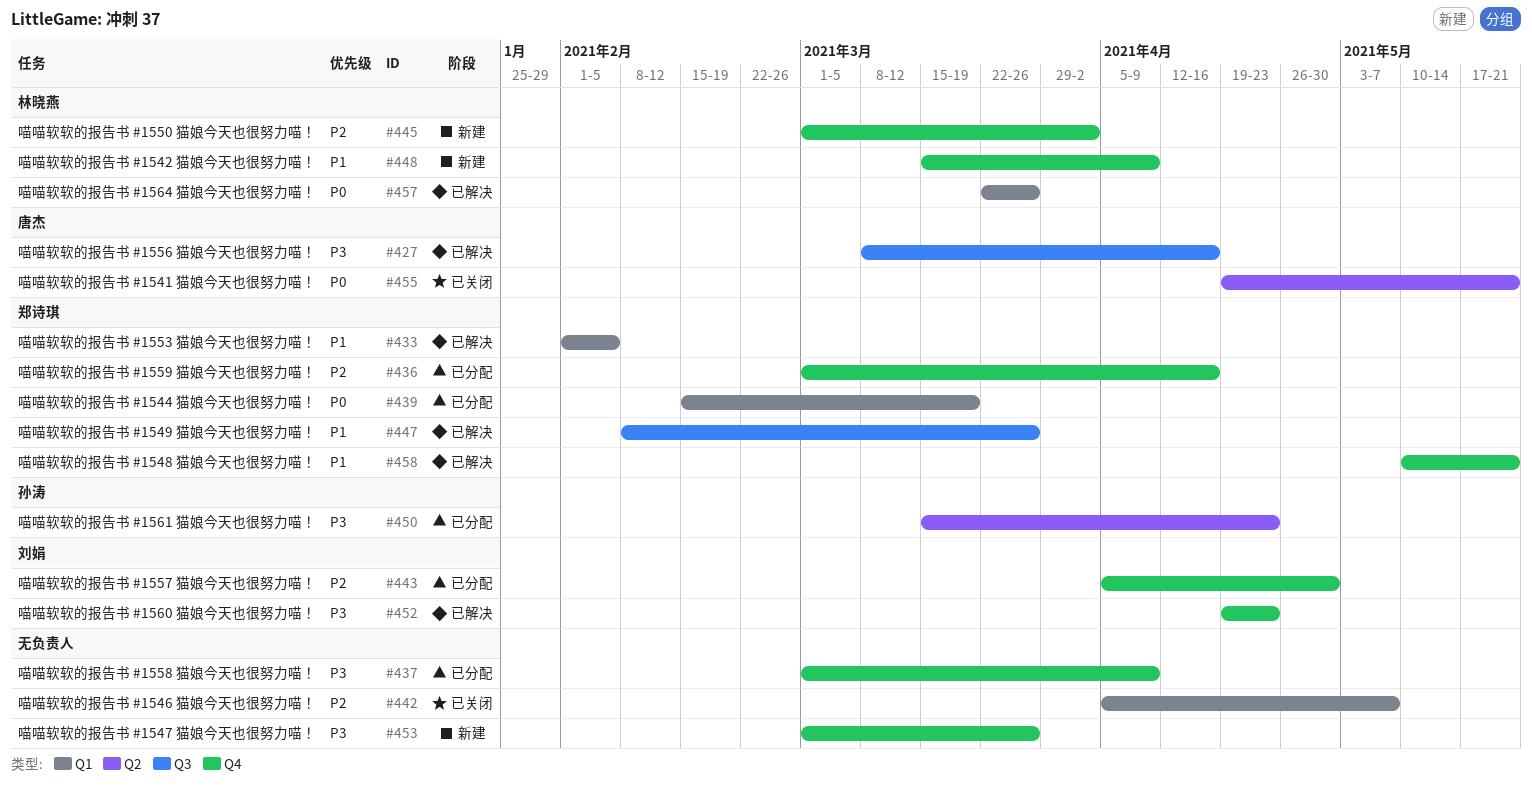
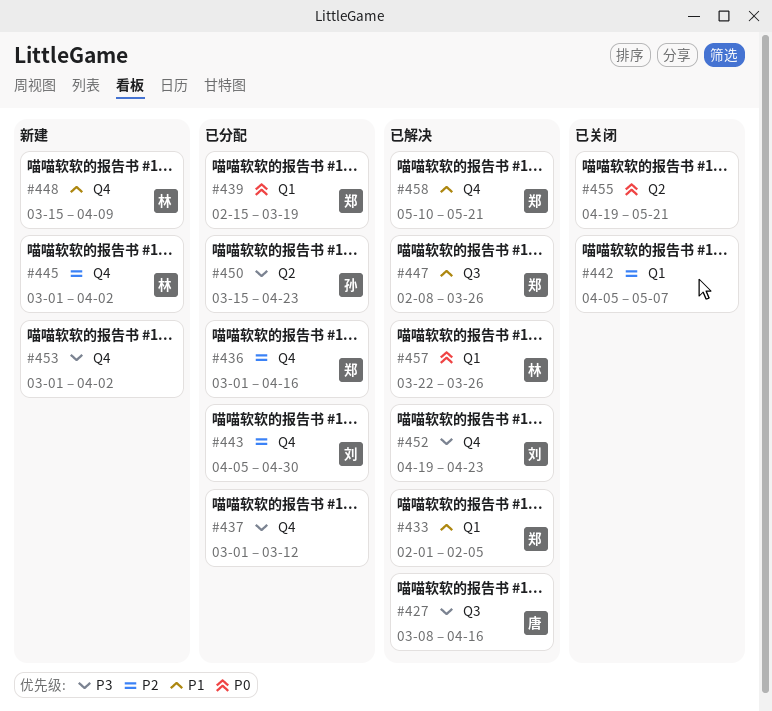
#437, due: Apr 9 -> Mar 12
#453, due: Mar 26 -> Apr 2
#455, owner: 唐杰 -> none

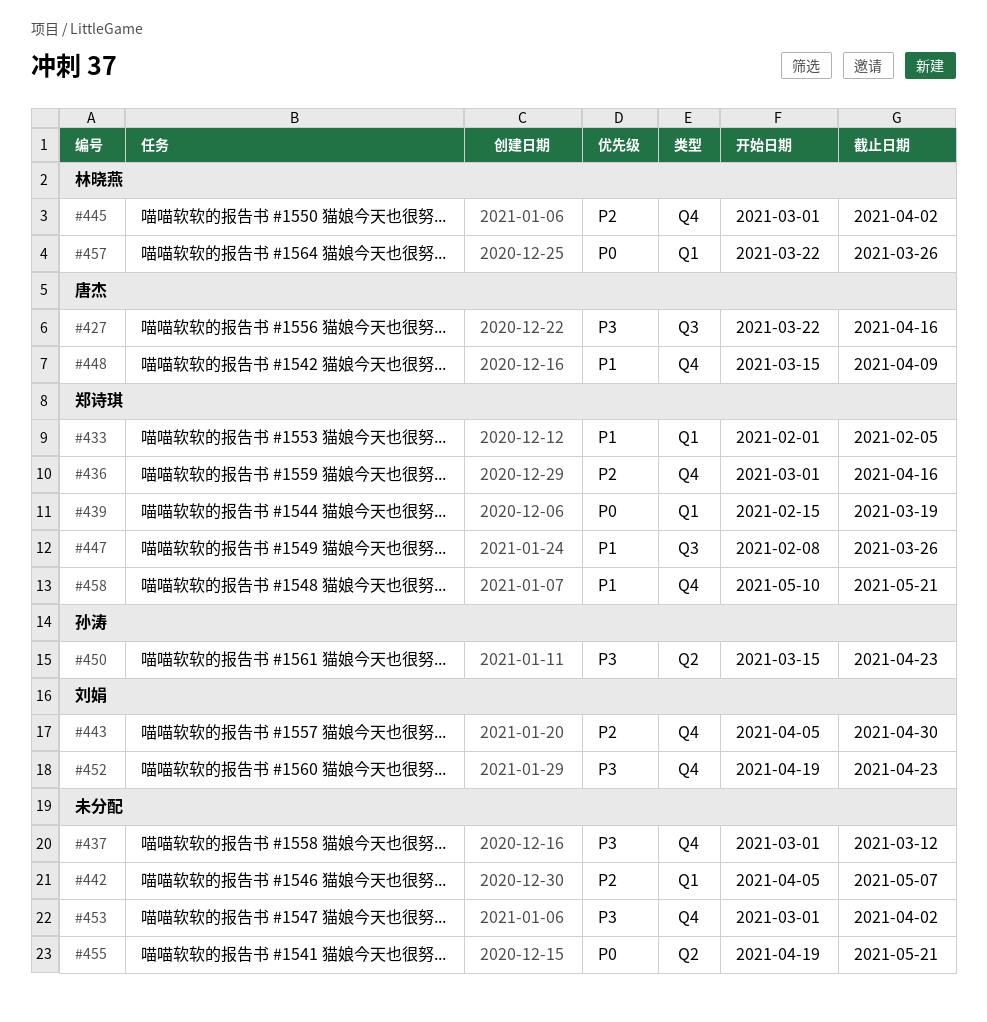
#427, start: Mar 8 -> Mar 22
#448, owner: 林晓燕 -> 唐杰

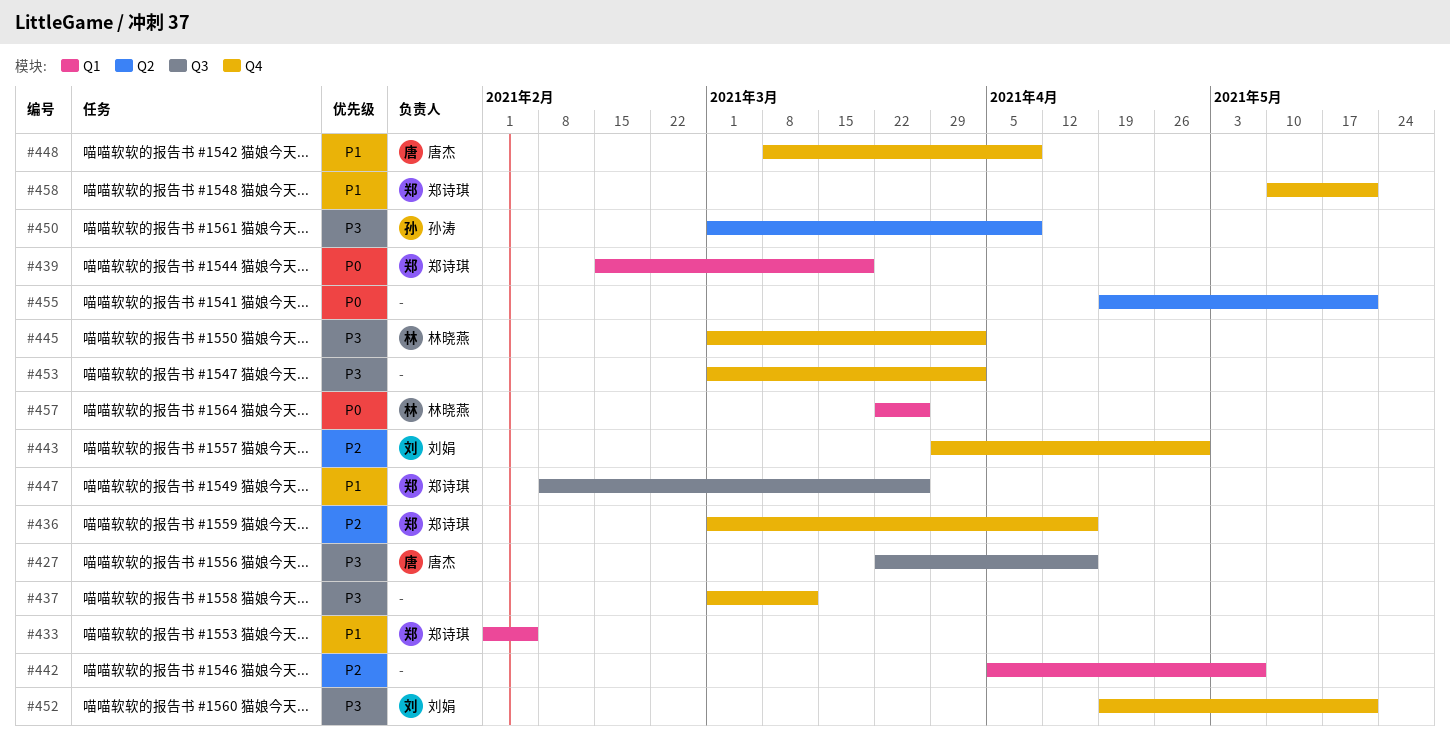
#443, start: Apr 5 -> Mar 29
#445, priority: P2 -> P3
#448, start: Mar 15 -> Mar 8
#450, start: Mar 15 -> Mar 1
#450, due: Apr 23 -> Apr 9
#452, due: Apr 23 -> May 21

